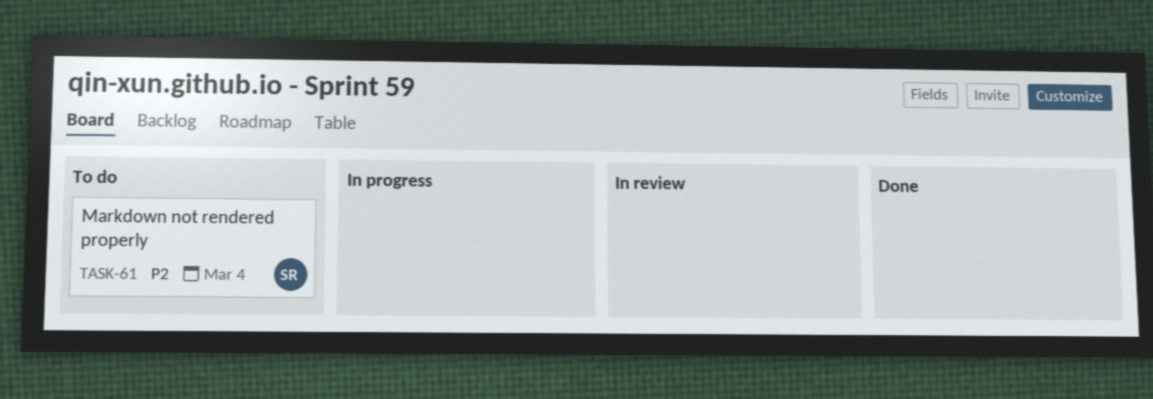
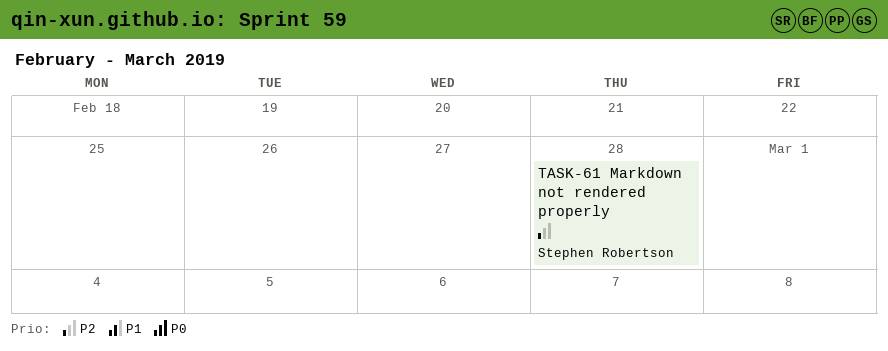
TASK-61, due: Mar 4 -> Feb 28

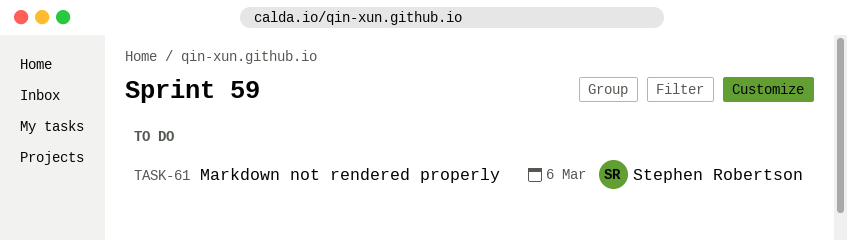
TASK-61, due: Feb 28 -> Mar 6

